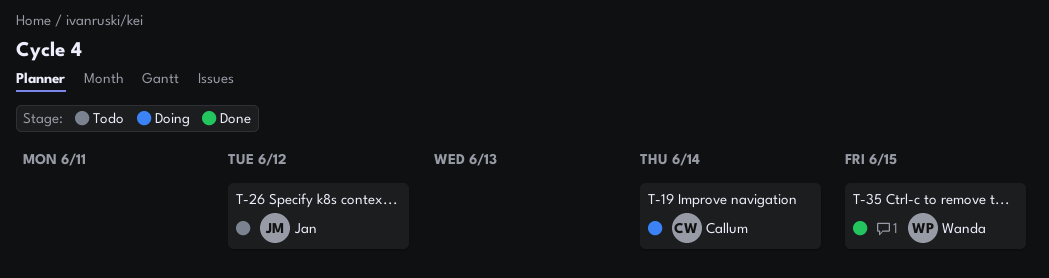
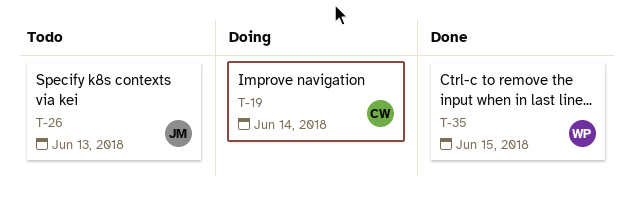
T-26, due: Jun 12 -> Jun 13

